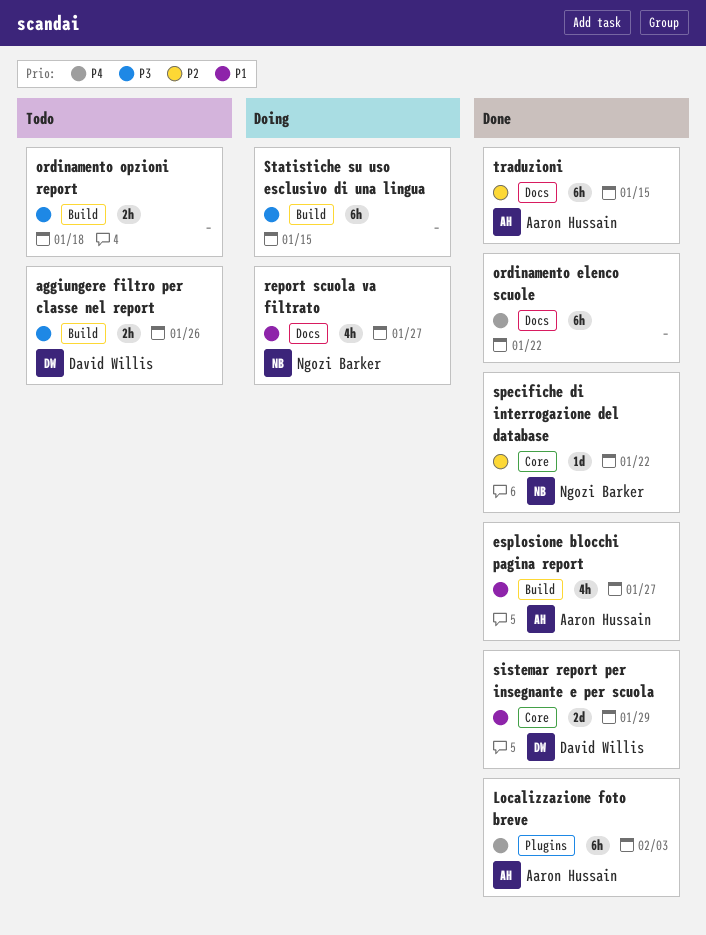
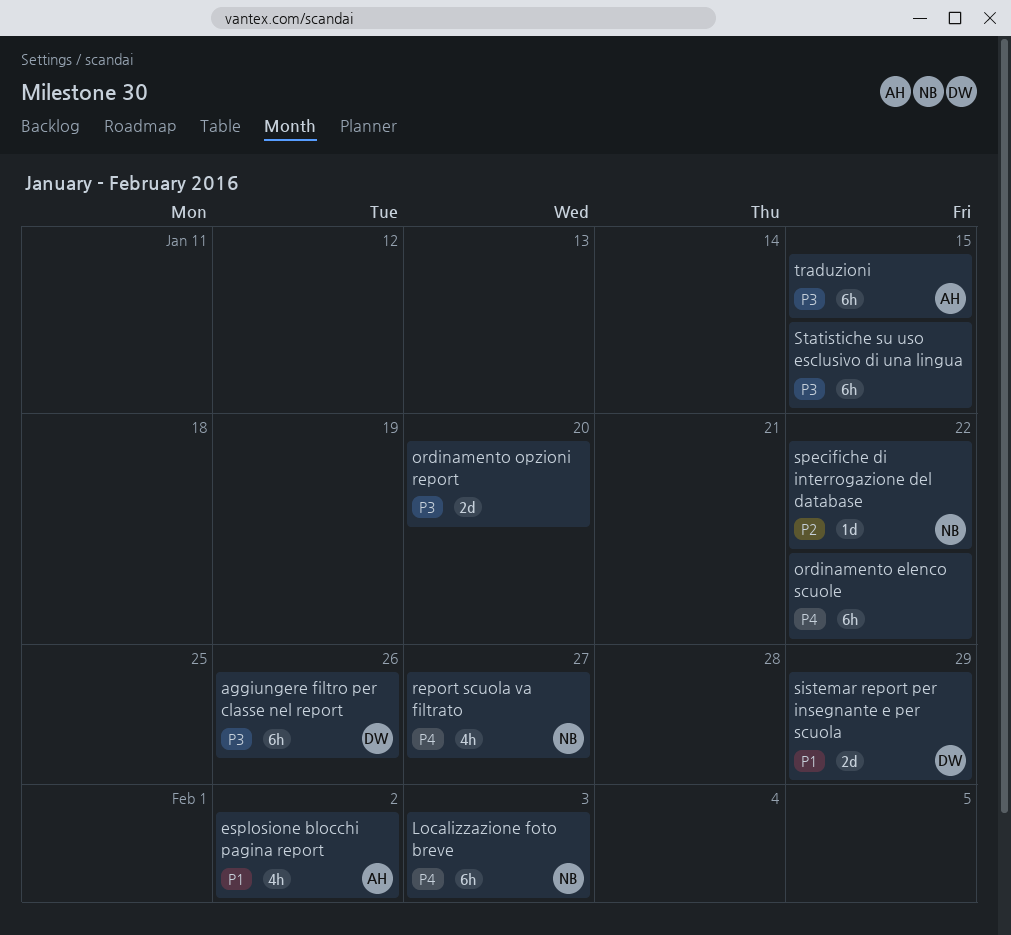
aggiungere filtro per classe nel report, estimate: 2h -> 6h
esplosione blocchi pagina report, due: Jan 27 -> Feb 2
Localizzazione foto breve, owner: Aaron Hussain -> Ngozi Barker
ordinamento opzioni report, estimate: 2h -> 2d
ordinamento opzioni report, due: Jan 18 -> Jan 20
report scuola va filtrato, priority: P1 -> P4
traduzioni, priority: P2 -> P3

